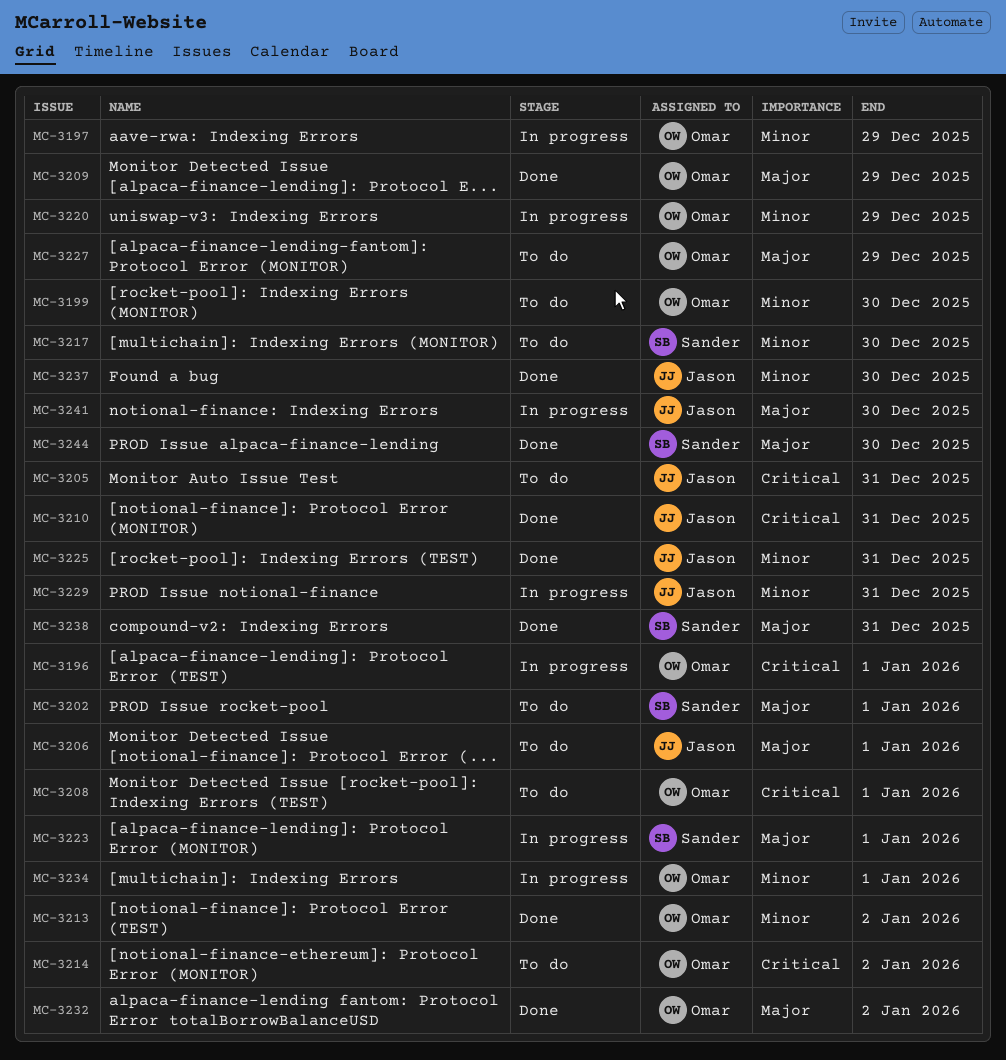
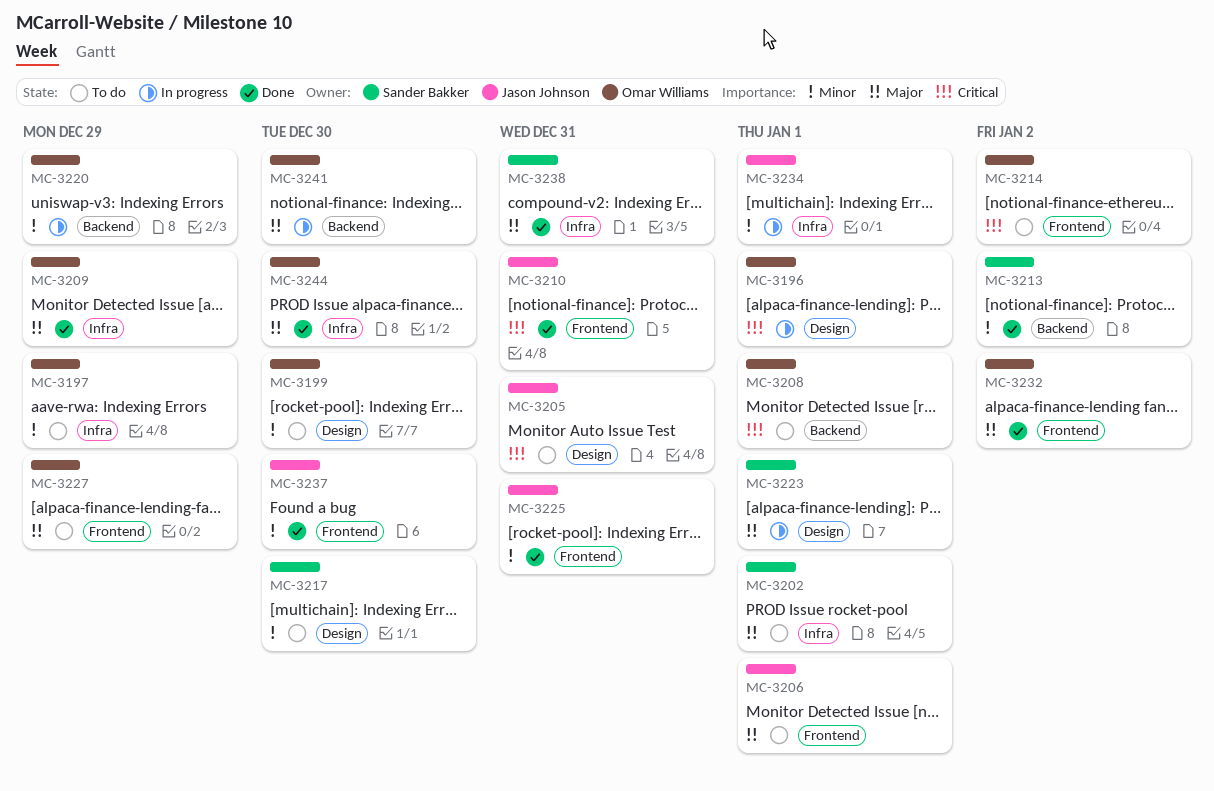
MC-3197, status: In progress -> To do
MC-3213, owner: Omar Williams -> Sander Bakker
MC-3229: present -> none
MC-3234, owner: Omar Williams -> Jason Johnson
MC-3241, owner: Jason Johnson -> Omar Williams
MC-3244, owner: Sander Bakker -> Omar Williams

